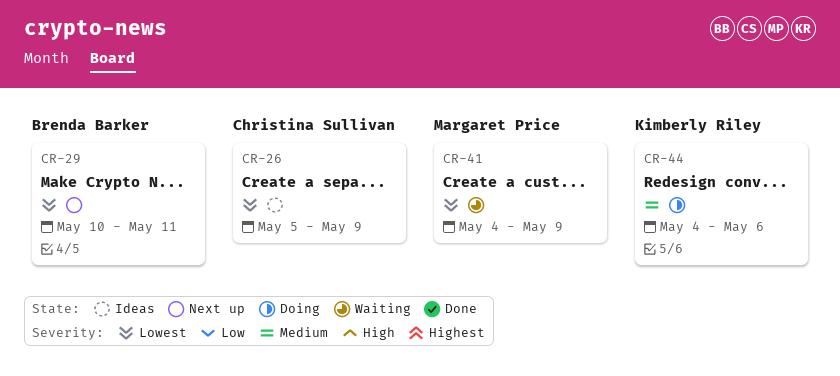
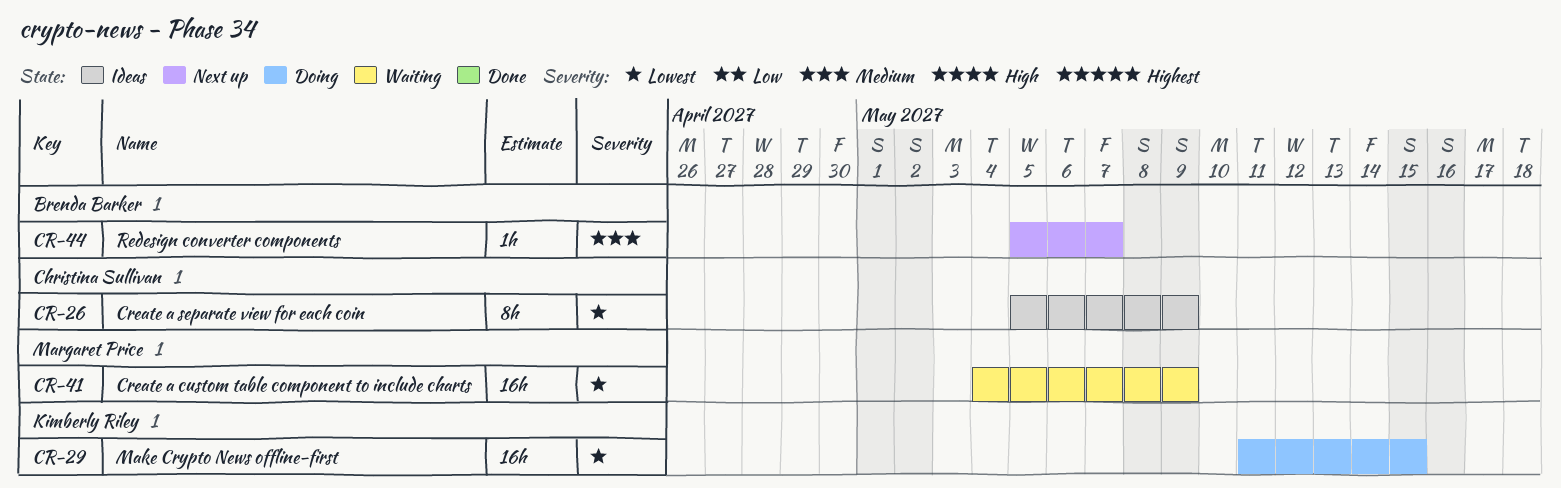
CR-29, status: Next up -> Doing
CR-29, owner: Brenda Barker -> Kimberly Riley
CR-29, start: May 10 -> May 11
CR-29, due: May 11 -> May 15
CR-44, status: Doing -> Next up
CR-44, owner: Kimberly Riley -> Brenda Barker
CR-44, start: May 4 -> May 5
CR-44, due: May 6 -> May 7

